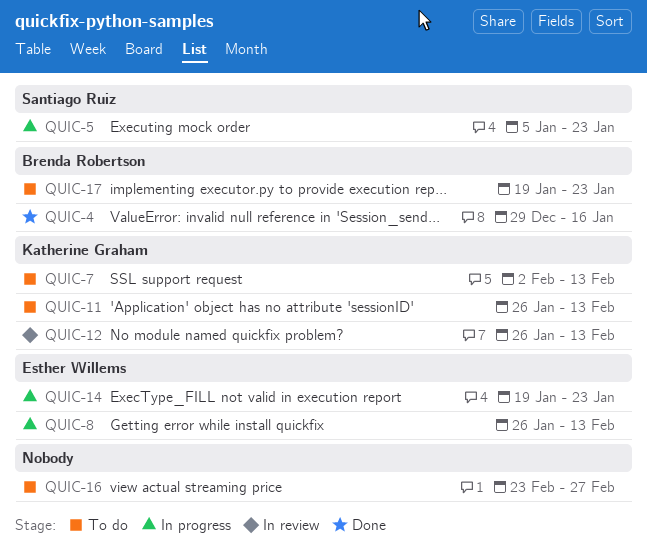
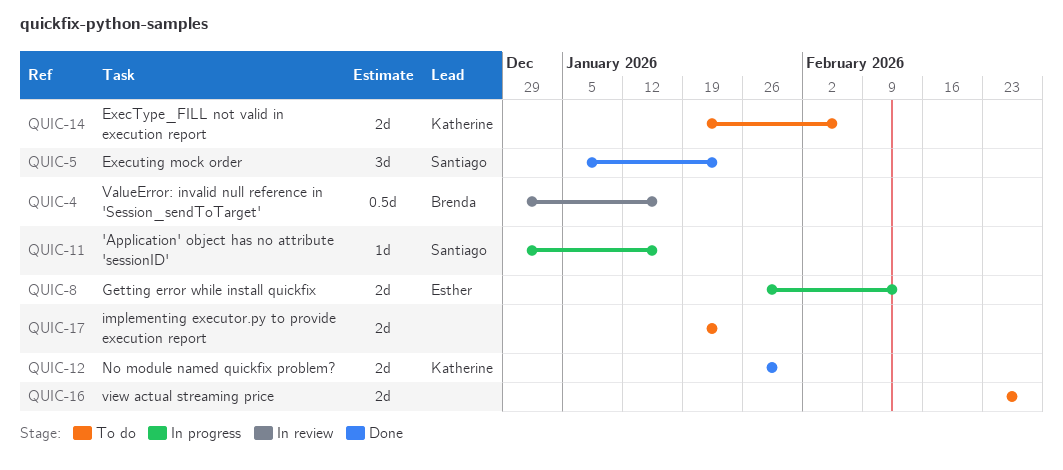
QUIC-4, status: Done -> In review
QUIC-5, status: In progress -> Done
QUIC-7: present -> none
QUIC-11, status: To do -> In progress
QUIC-11, owner: Katherine Graham -> Santiago Ruiz
QUIC-11, start: Jan 26 -> Dec 29
QUIC-11, due: Feb 13 -> Jan 16
QUIC-12, status: In review -> Done
QUIC-12, due: Feb 13 -> Jan 30
QUIC-14, status: In progress -> To do
QUIC-14, owner: Esther Willems -> Katherine Graham
QUIC-14, due: Jan 23 -> Feb 6
QUIC-17, owner: Brenda Robertson -> none

